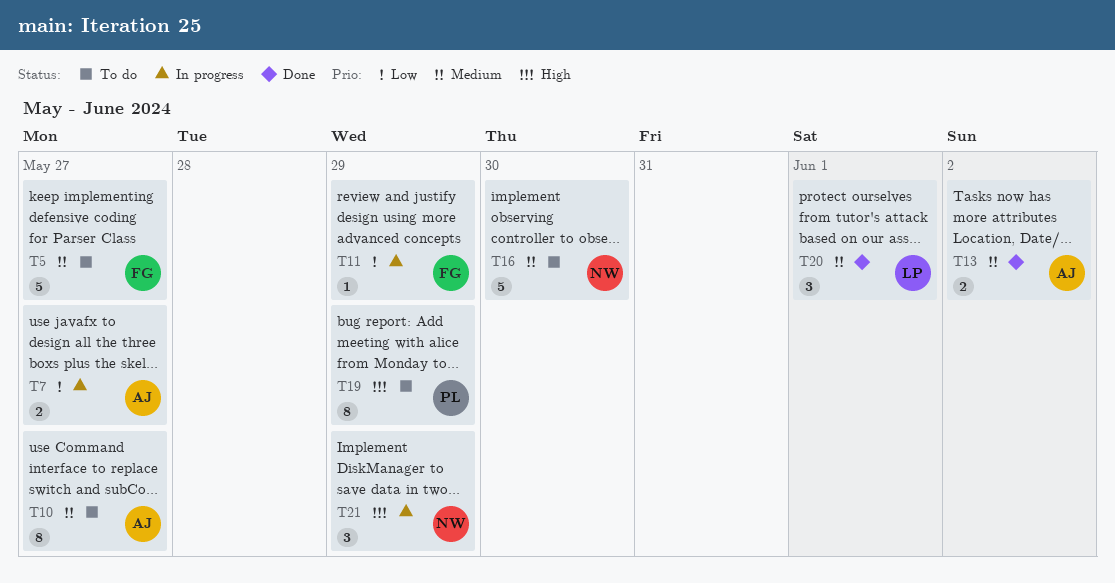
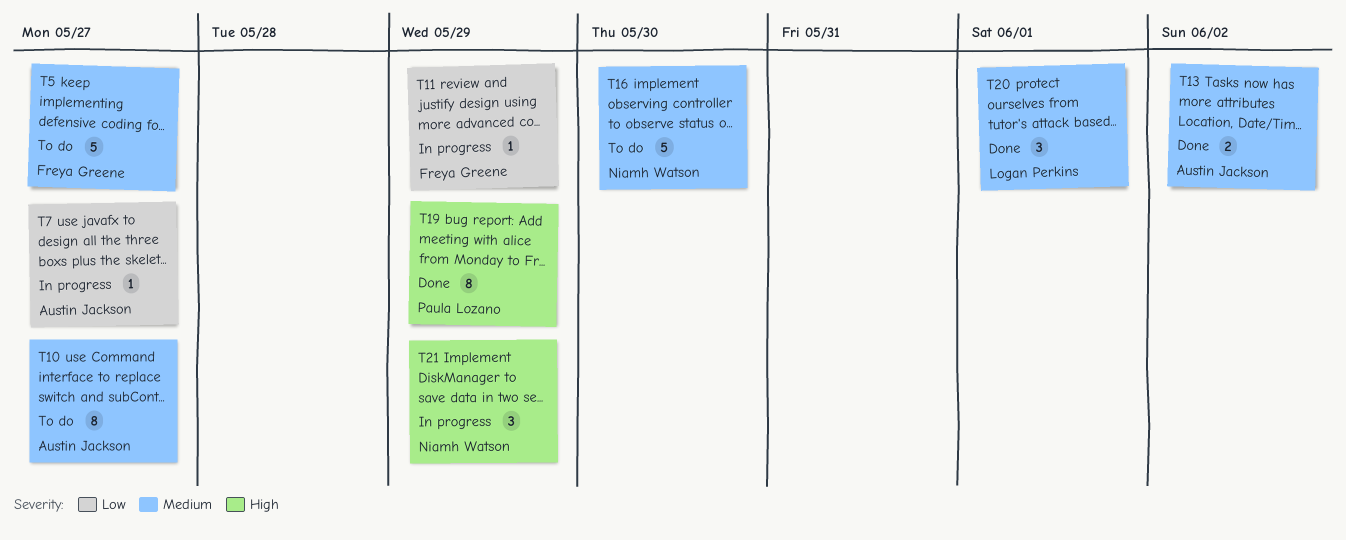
T7, estimate: 2 -> 1
T19, status: To do -> Done

